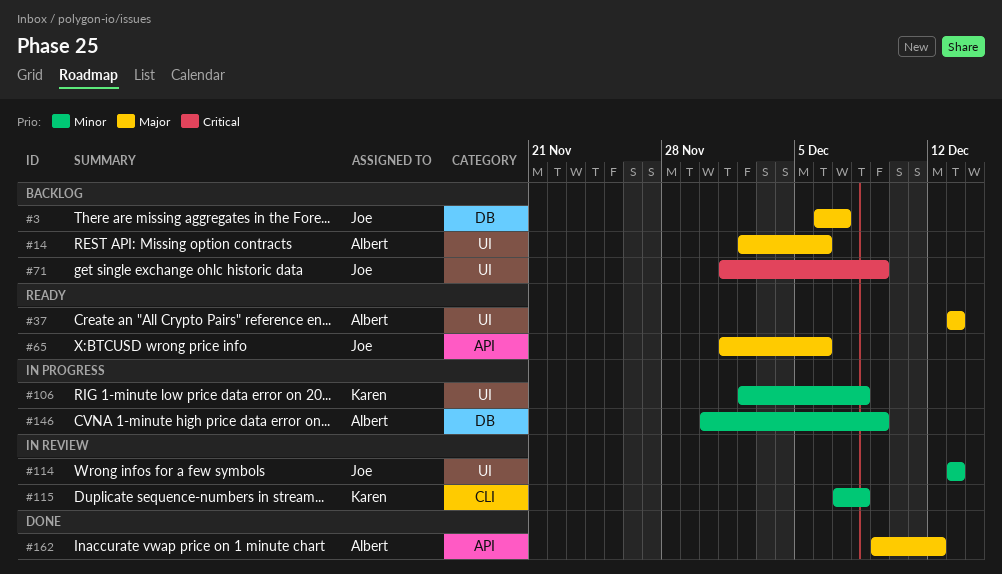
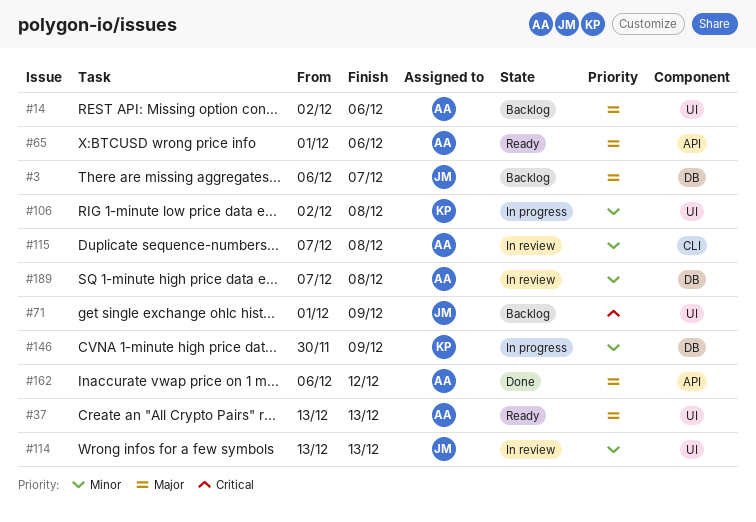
#65, owner: Joe -> Albert
#115, owner: Karen -> Albert
#146, owner: Albert -> Karen
#162, start: Dec 9 -> Dec 6
#189: none -> present

